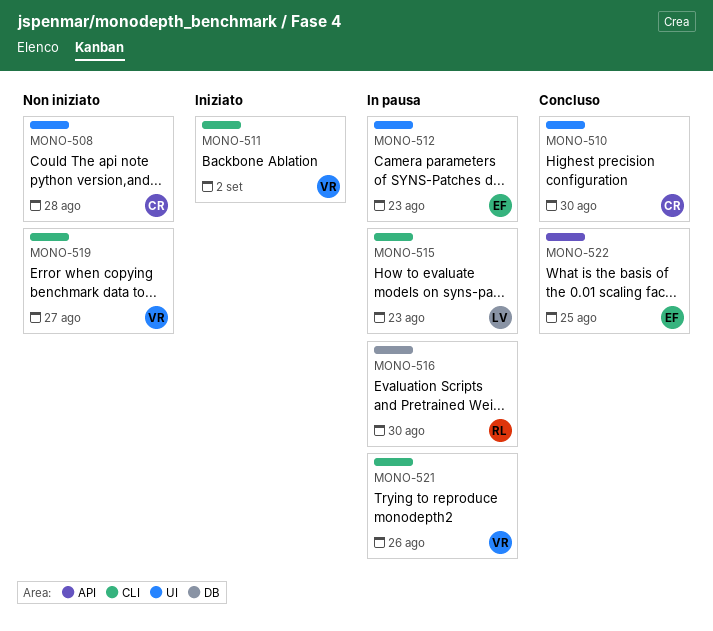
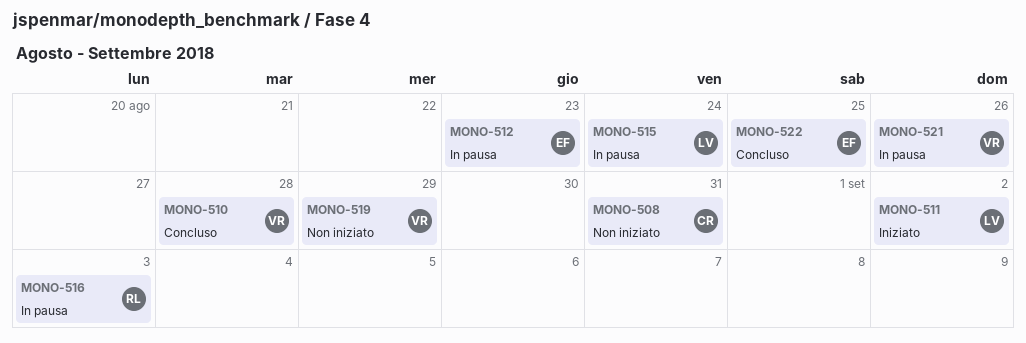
MONO-508, due: Aug 28 -> Aug 31
MONO-510, owner: CR -> VR
MONO-510, due: Aug 30 -> Aug 28
MONO-511, owner: VR -> LV
MONO-515, due: Aug 23 -> Aug 24
MONO-516, due: Aug 30 -> Sep 3
MONO-519, due: Aug 27 -> Aug 29

